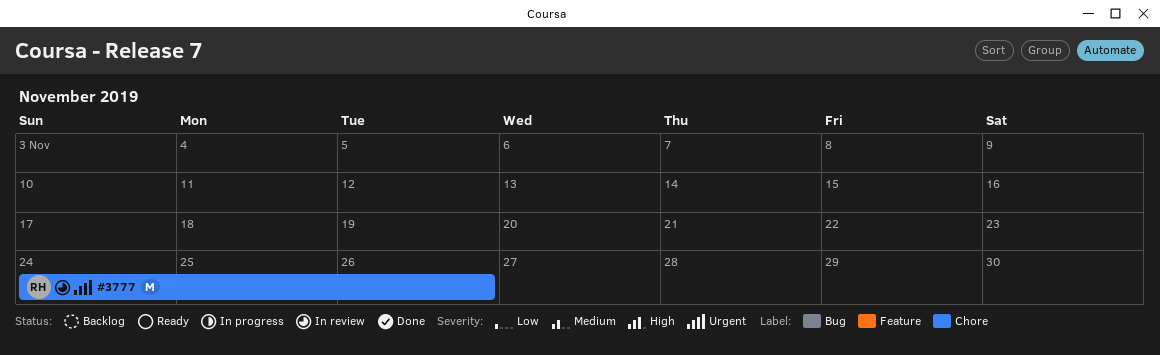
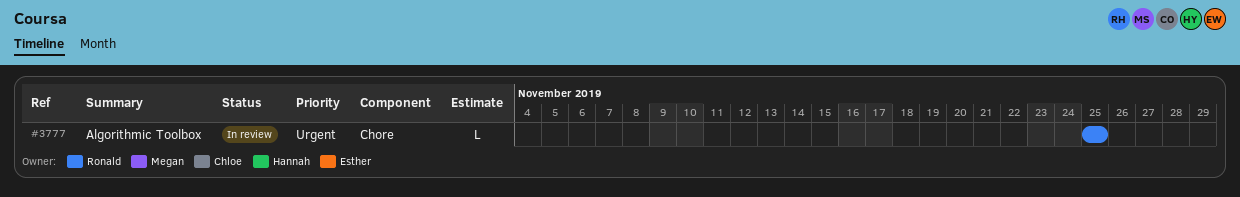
#3777, estimate: M -> L
#3777, start: Nov 24 -> Nov 25
#3777, due: Nov 26 -> Nov 25

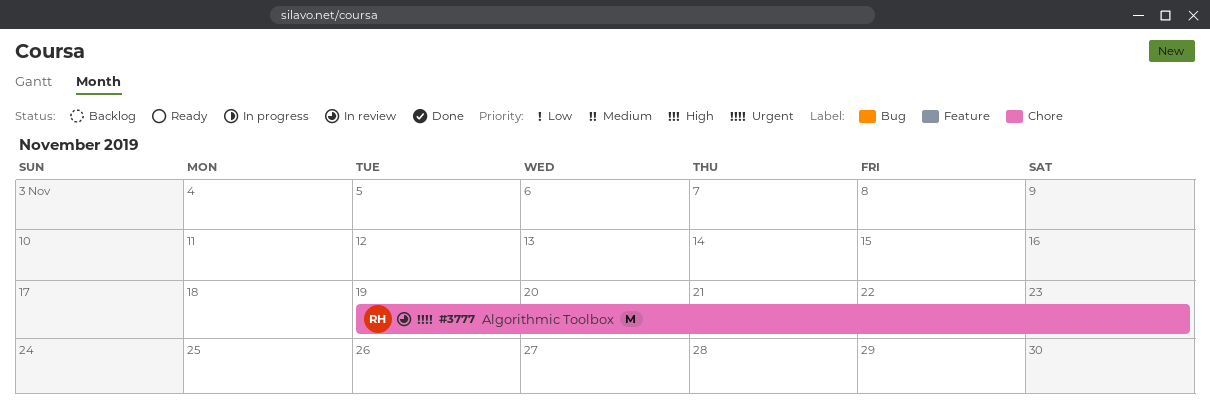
#3777, estimate: L -> M
#3777, start: Nov 25 -> Nov 19
#3777, due: Nov 25 -> Nov 23

